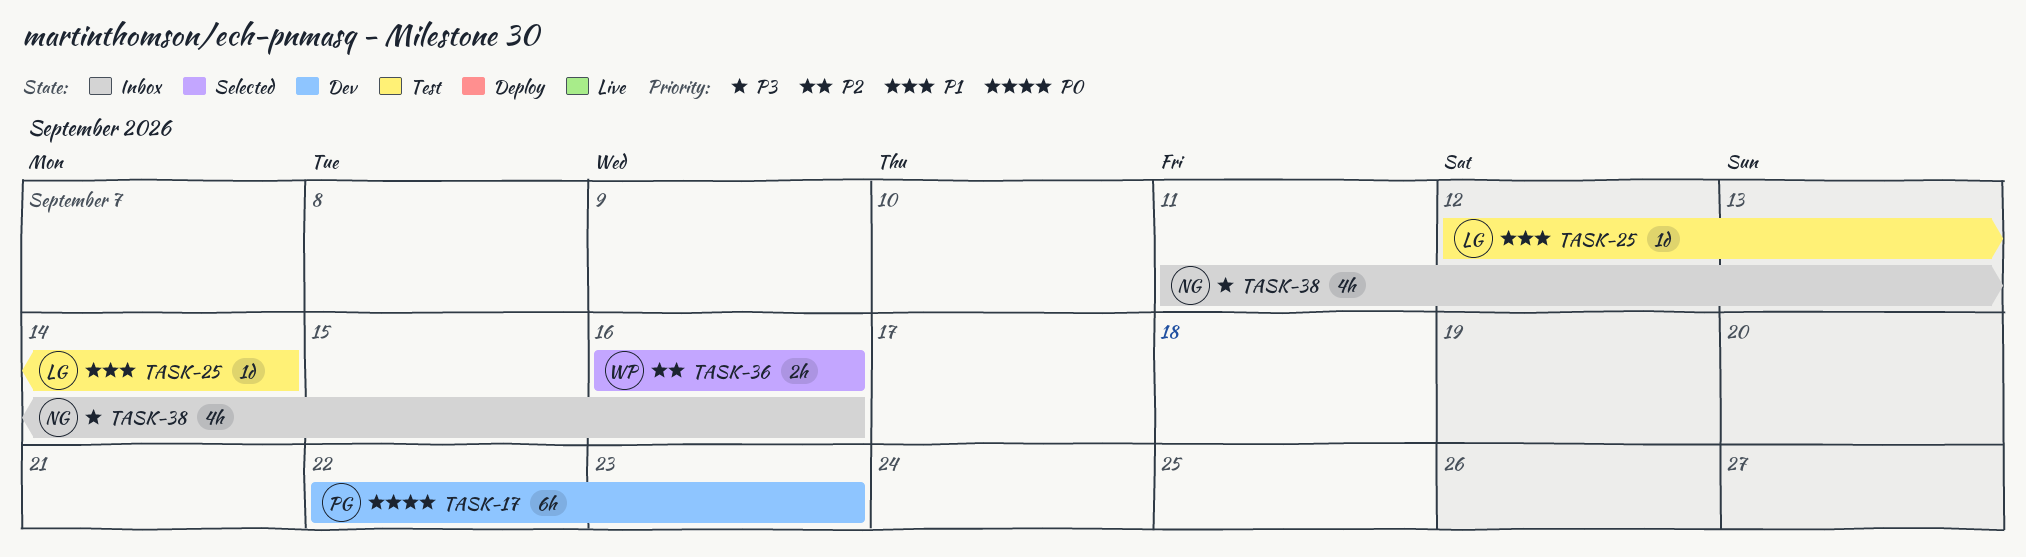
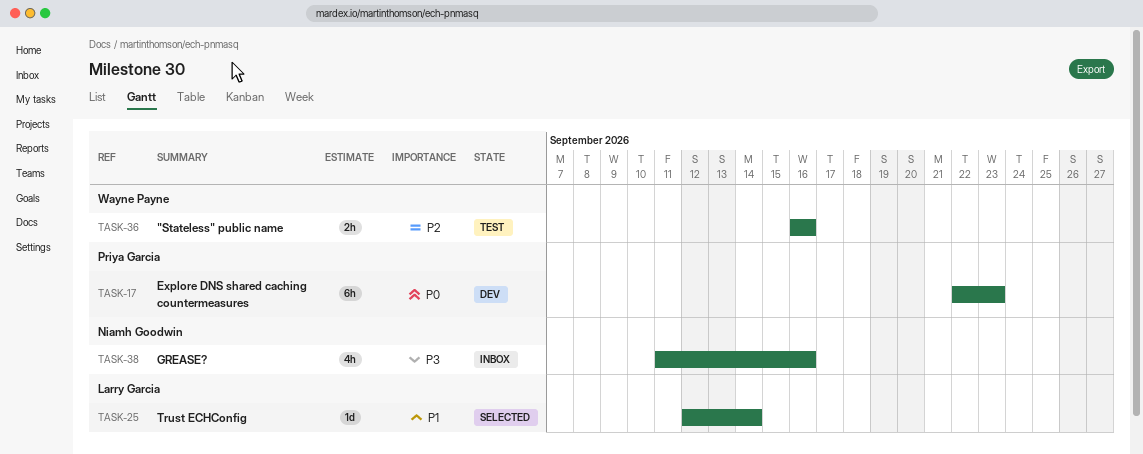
TASK-25, status: Test -> Selected
TASK-36, status: Selected -> Test

